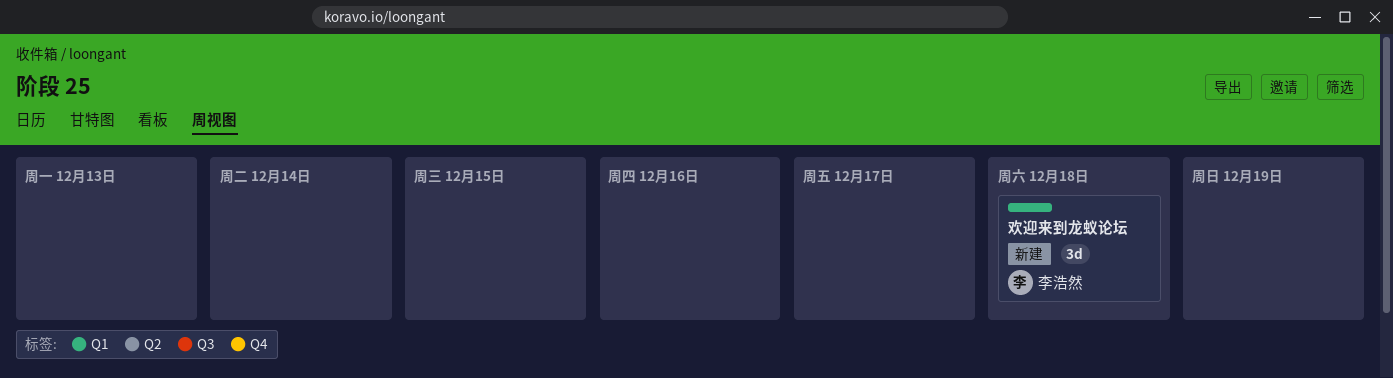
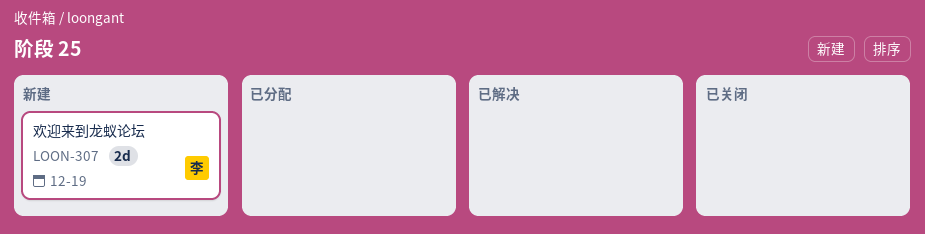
欢迎来到龙蚁论坛, estimate: 3d -> 2d
欢迎来到龙蚁论坛, due: Dec 18 -> Dec 19

